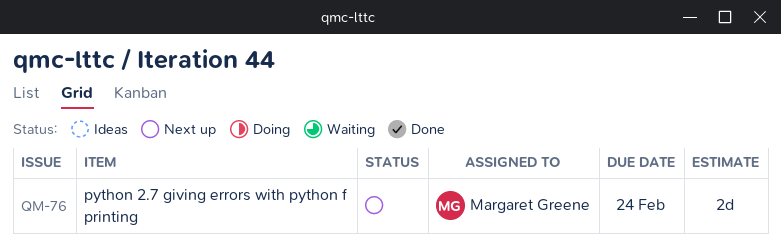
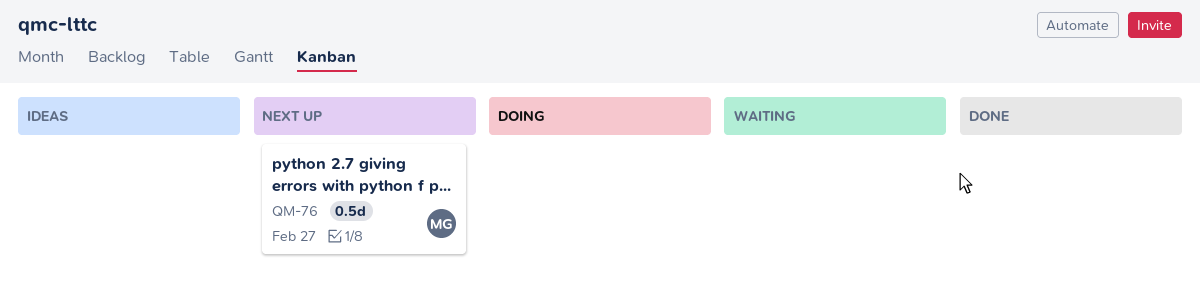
QM-76, estimate: 2d -> 0.5d
QM-76, due: Feb 24 -> Feb 27

